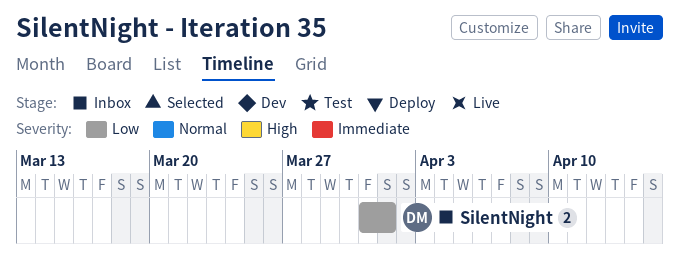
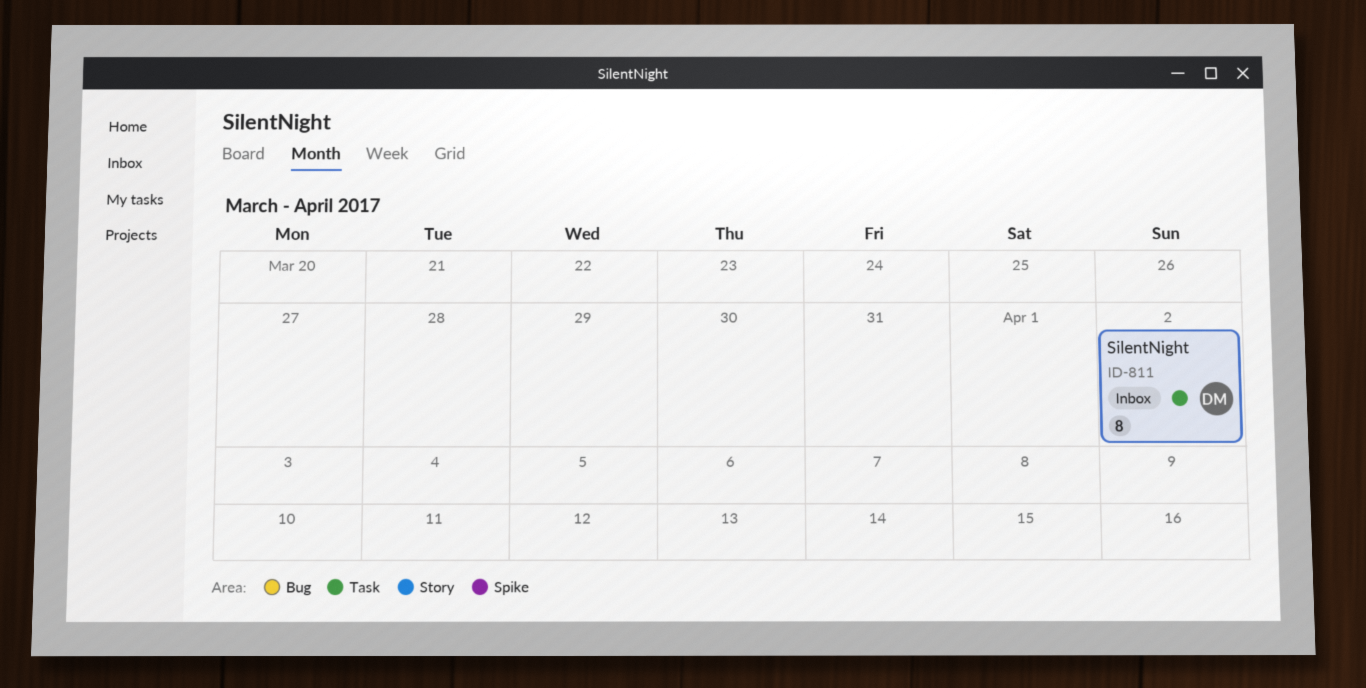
SilentNight, estimate: 2 -> 8
SilentNight, due: Apr 1 -> Apr 2

